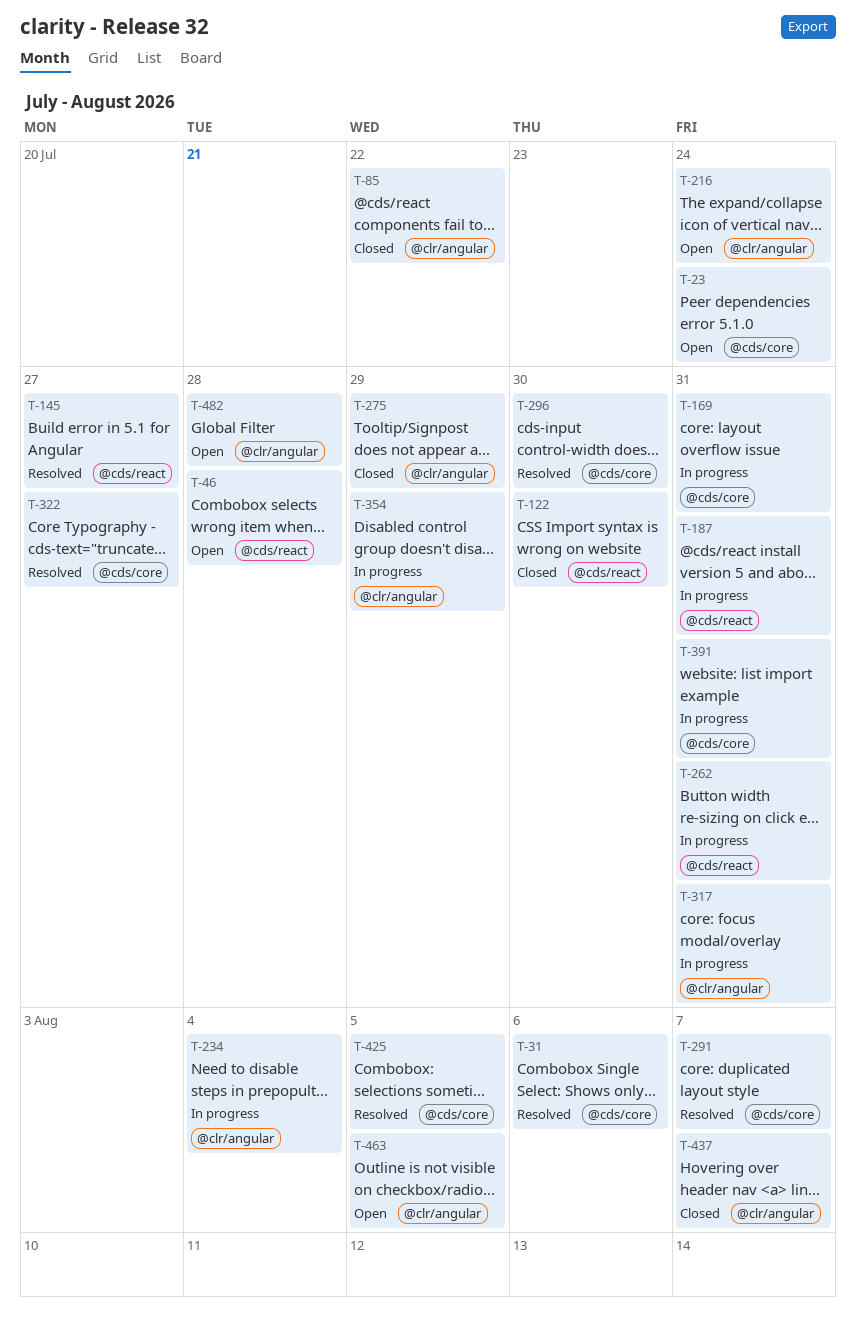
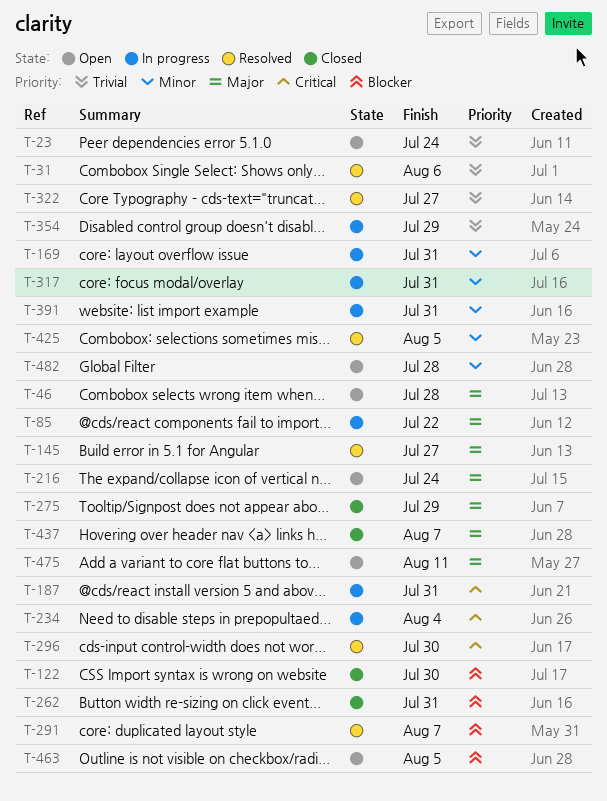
T-85, status: Closed -> In progress
T-262, status: In progress -> Closed
T-475: none -> present

